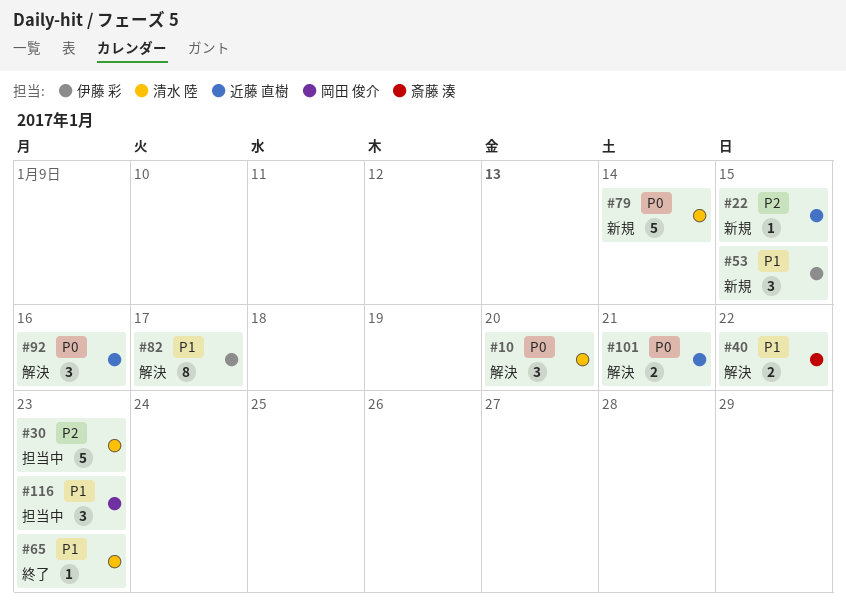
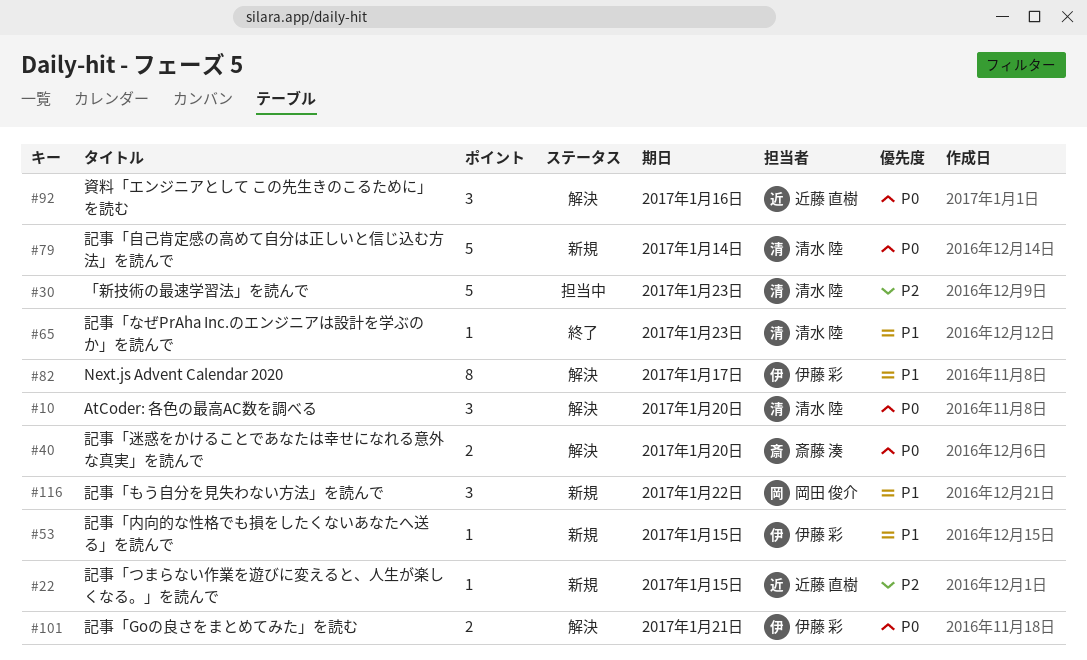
#40, priority: P1 -> P0
#40, due: Jan 22 -> Jan 20
#53, estimate: 3 -> 1
#101, owner: 近藤 直樹 -> 伊藤 彩
#116, status: 担当中 -> 新規
#116, due: Jan 23 -> Jan 22

